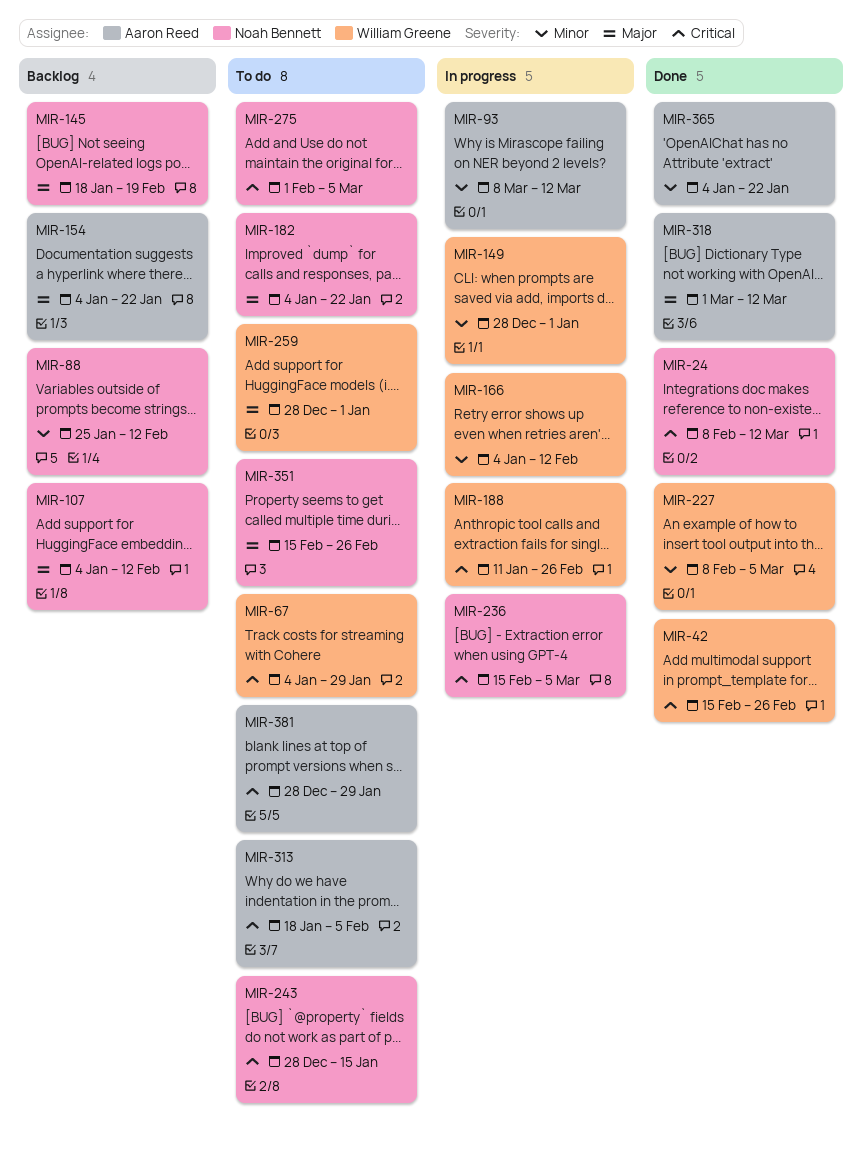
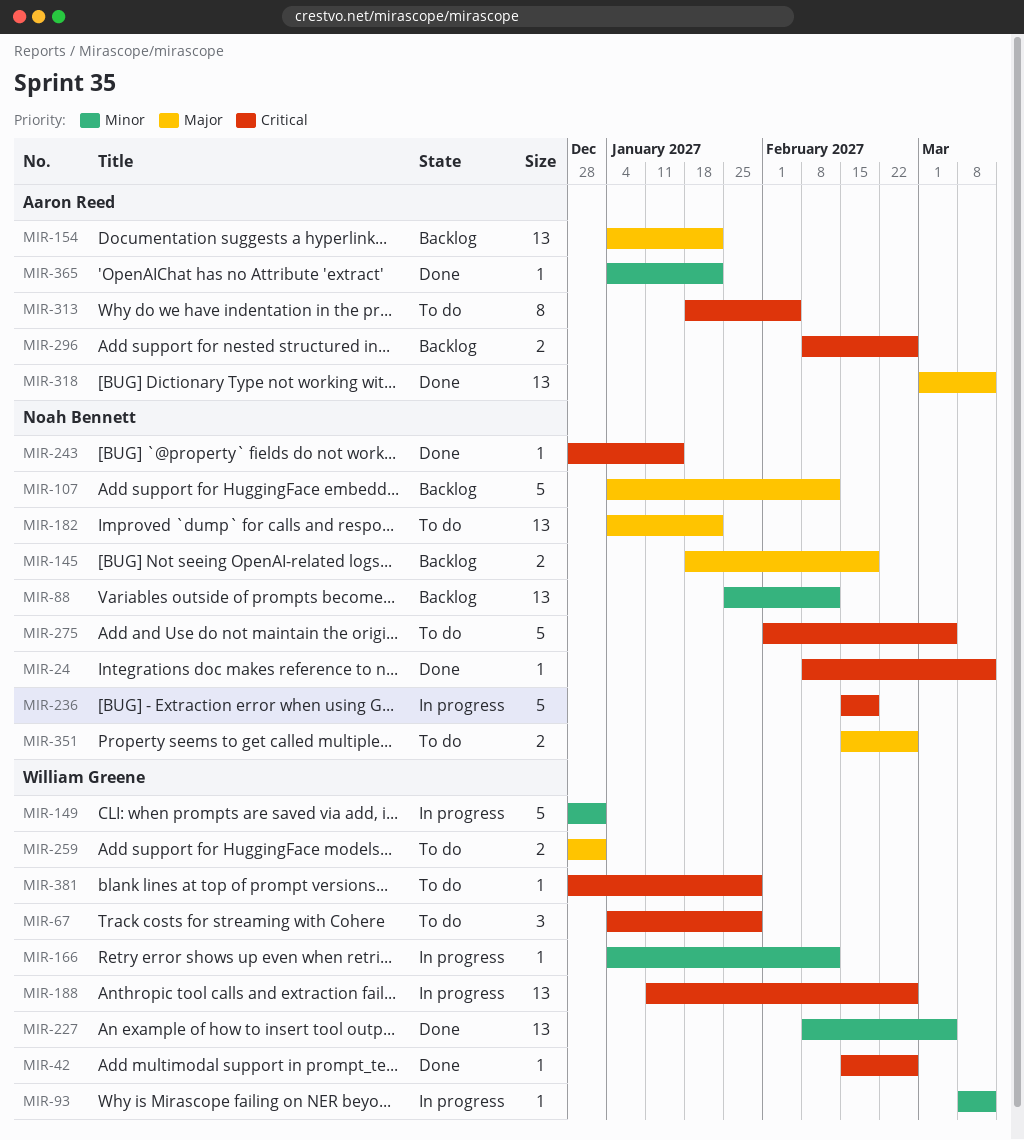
MIR-93, owner: Aaron Reed -> William Greene
MIR-236, due: Mar 5 -> Feb 19
MIR-243, status: To do -> Done
MIR-296: none -> present
MIR-381, owner: Aaron Reed -> William Greene

